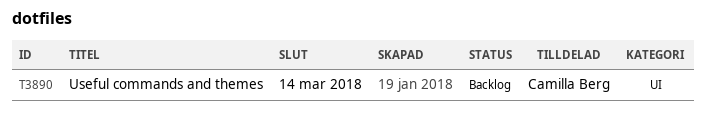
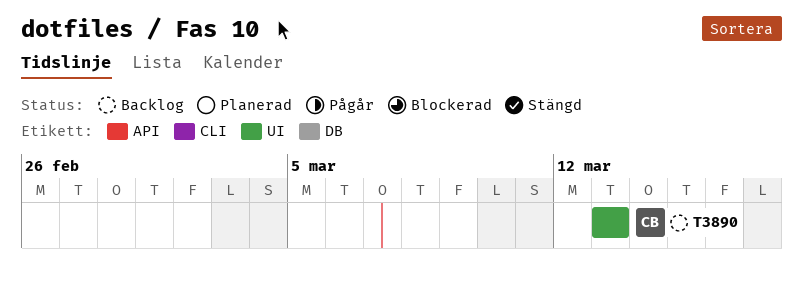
T3890, due: Mar 14 -> Mar 13

